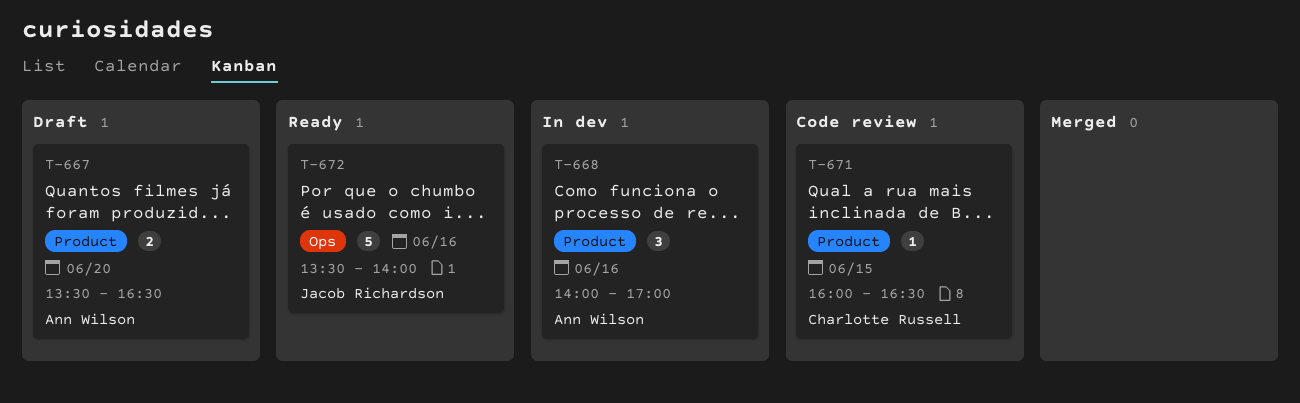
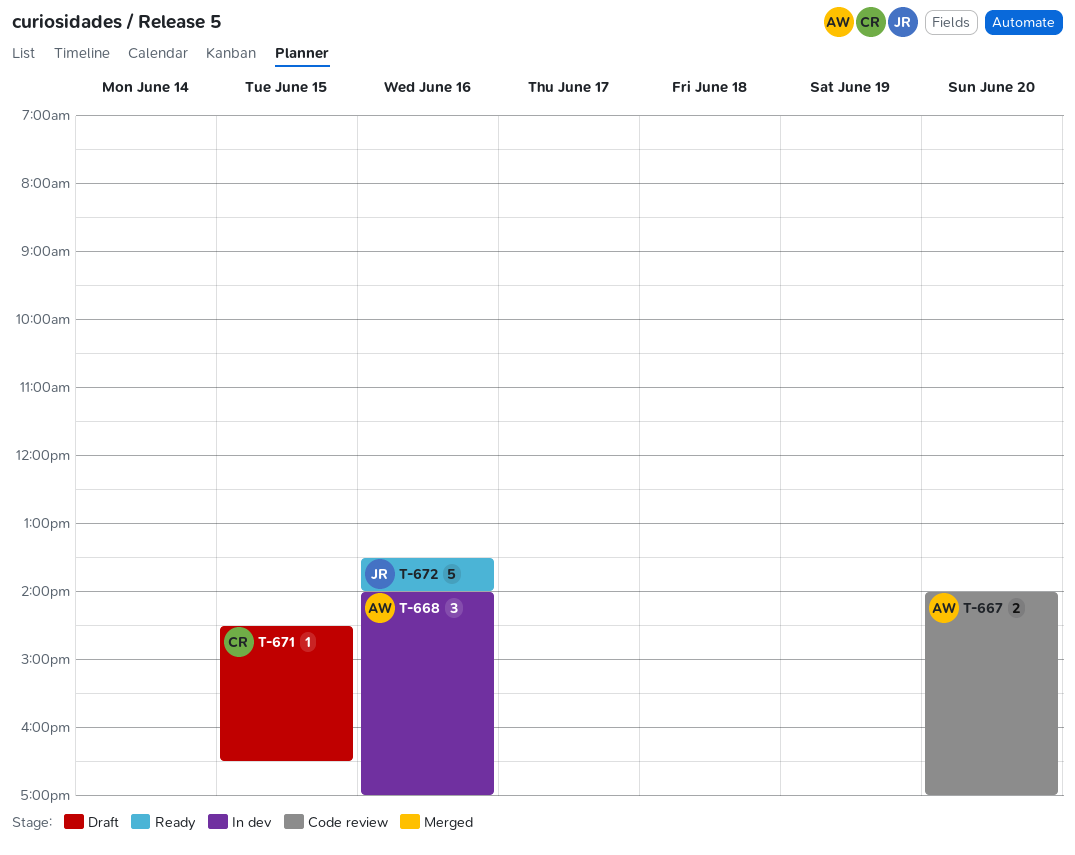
T-667, status: Draft -> Code review
T-667, begins: 13:30 -> 14:00
T-667, ends: 16:30 -> 17:00
T-671, status: Code review -> Draft
T-671, begins: 16:00 -> 14:30

